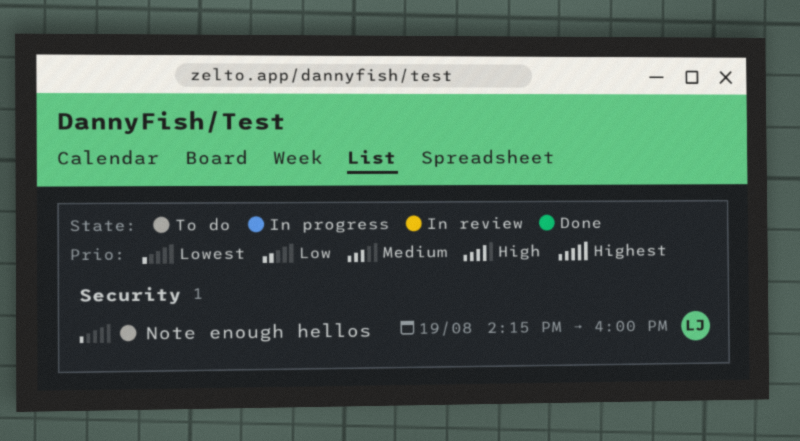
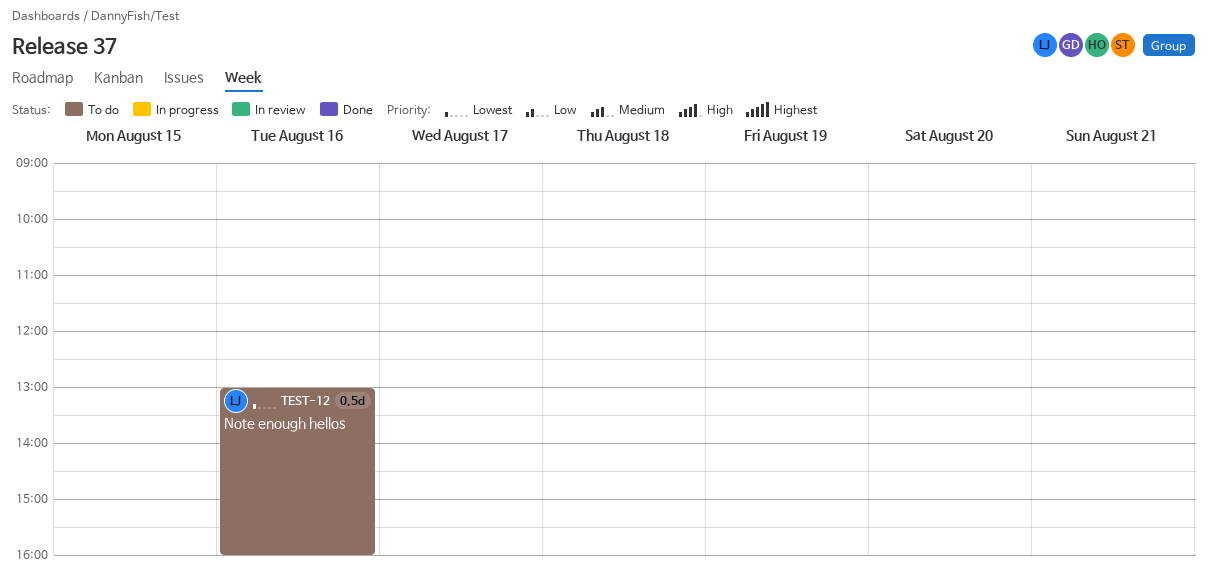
Note enough hellos, day: Aug 19 -> Aug 16
Note enough hellos, begins: 14:15 -> 13:00

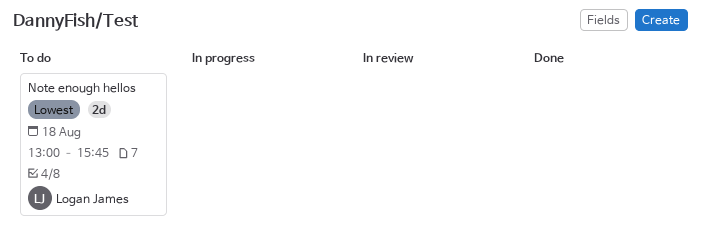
Note enough hellos, estimate: 0.5d -> 2d
Note enough hellos, day: Aug 16 -> Aug 18
Note enough hellos, ends: 16:00 -> 15:45

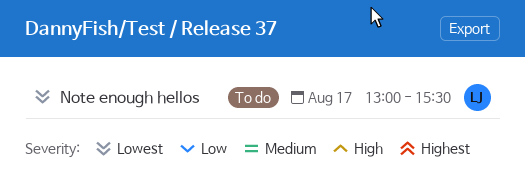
Note enough hellos, day: Aug 18 -> Aug 17
Note enough hellos, ends: 15:45 -> 15:30

